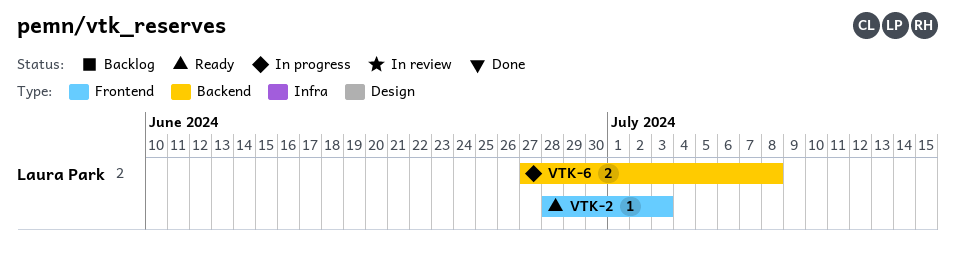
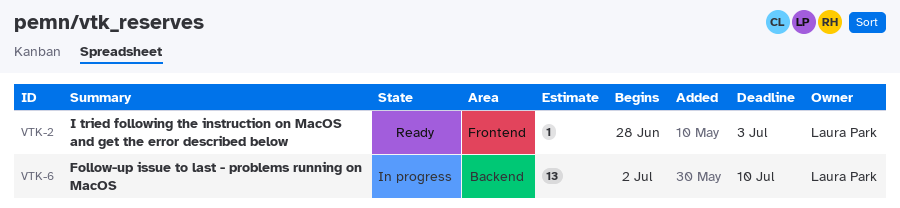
VTK-6, estimate: 2 -> 13
VTK-6, start: Jun 27 -> Jul 2
VTK-6, due: Jul 8 -> Jul 10

